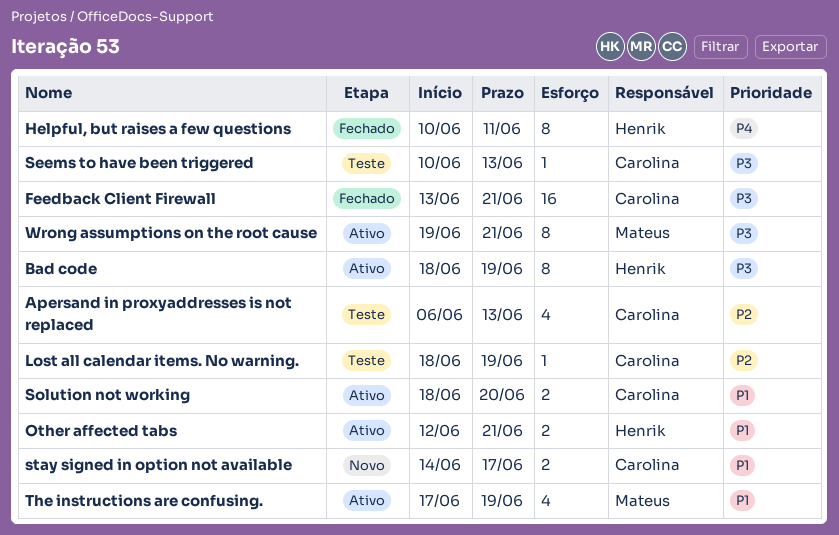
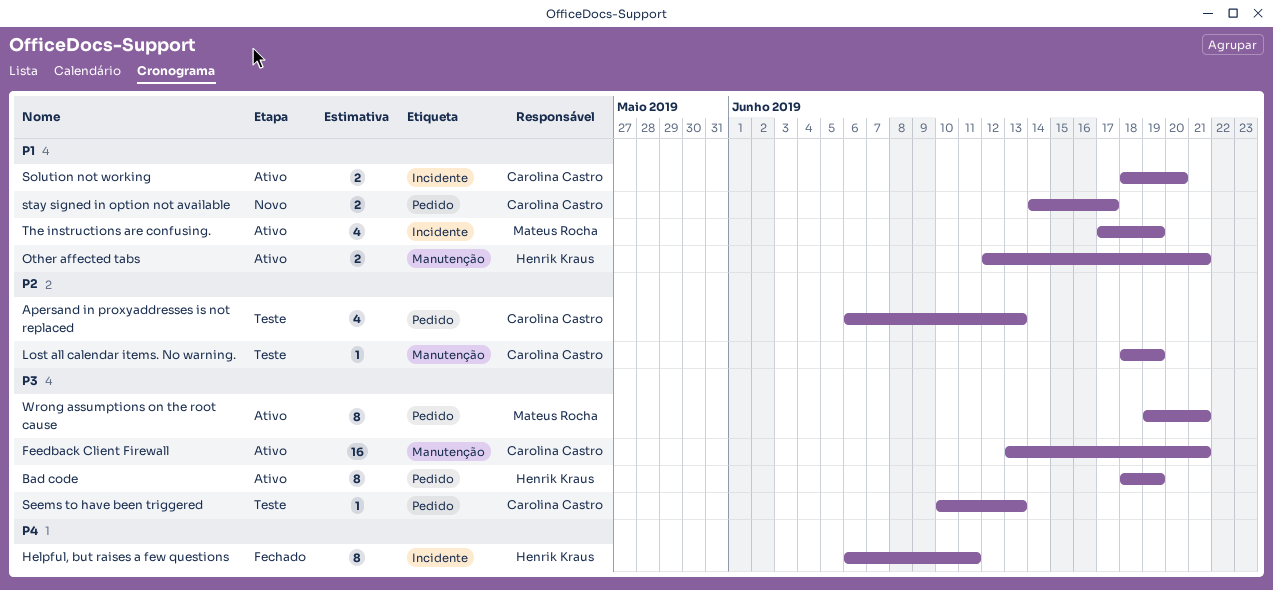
Feedback Client Firewall, status: Fechado -> Ativo
Helpful, but raises a few questions, start: Jun 10 -> Jun 6

